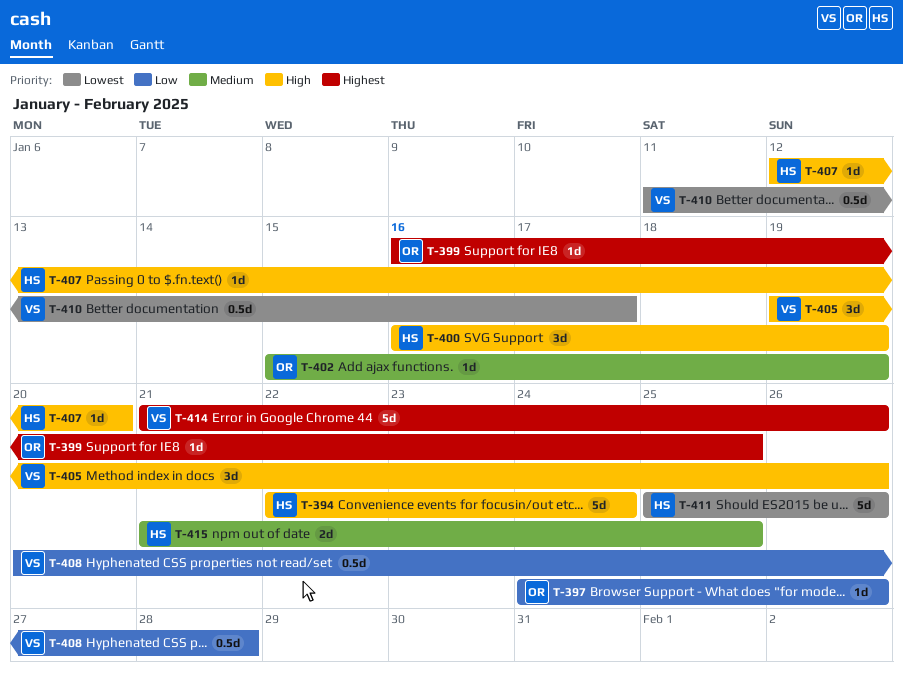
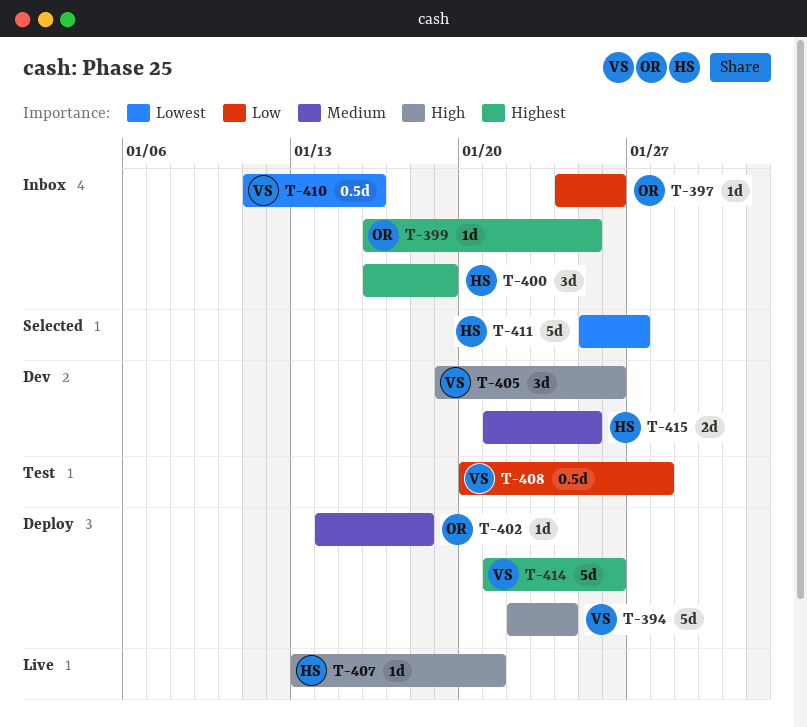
T-394, owner: HS -> VS
T-400, priority: High -> Highest
T-402, start: Jan 15 -> Jan 14
T-402, due: Jan 19 -> Jan 18
T-407, start: Jan 12 -> Jan 13
T-407, due: Jan 20 -> Jan 21
T-410, due: Jan 17 -> Jan 16
T-411, due: Jan 26 -> Jan 27

